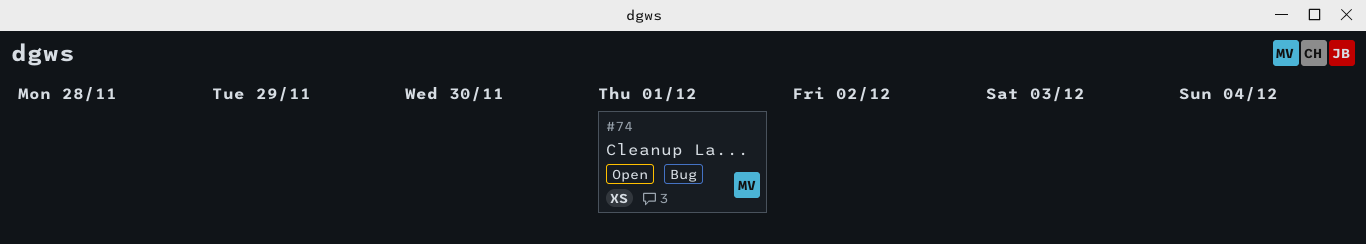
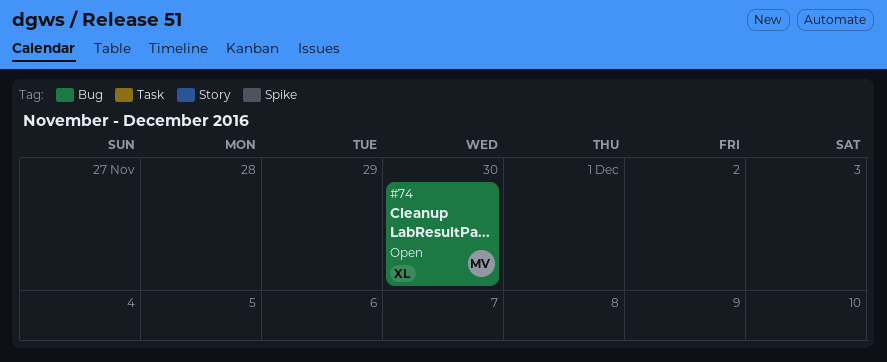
#74, estimate: XS -> XL
#74, due: Dec 1 -> Nov 30

